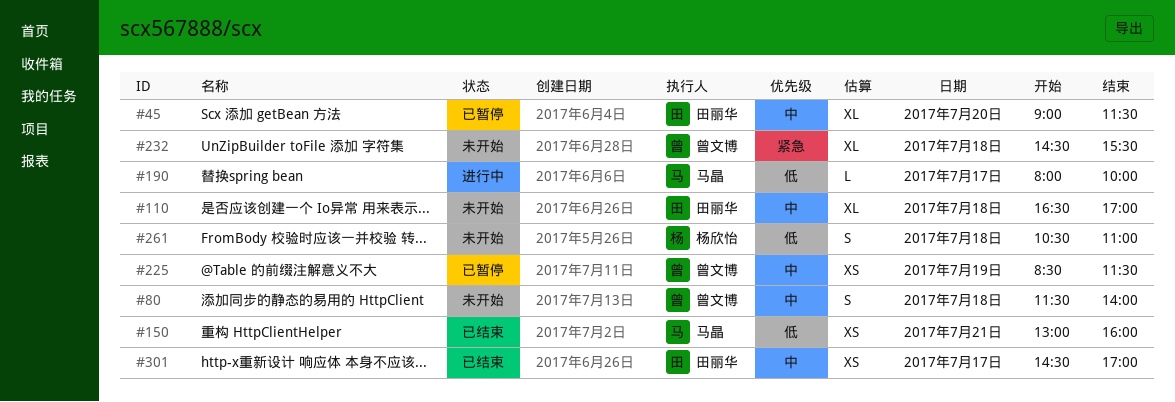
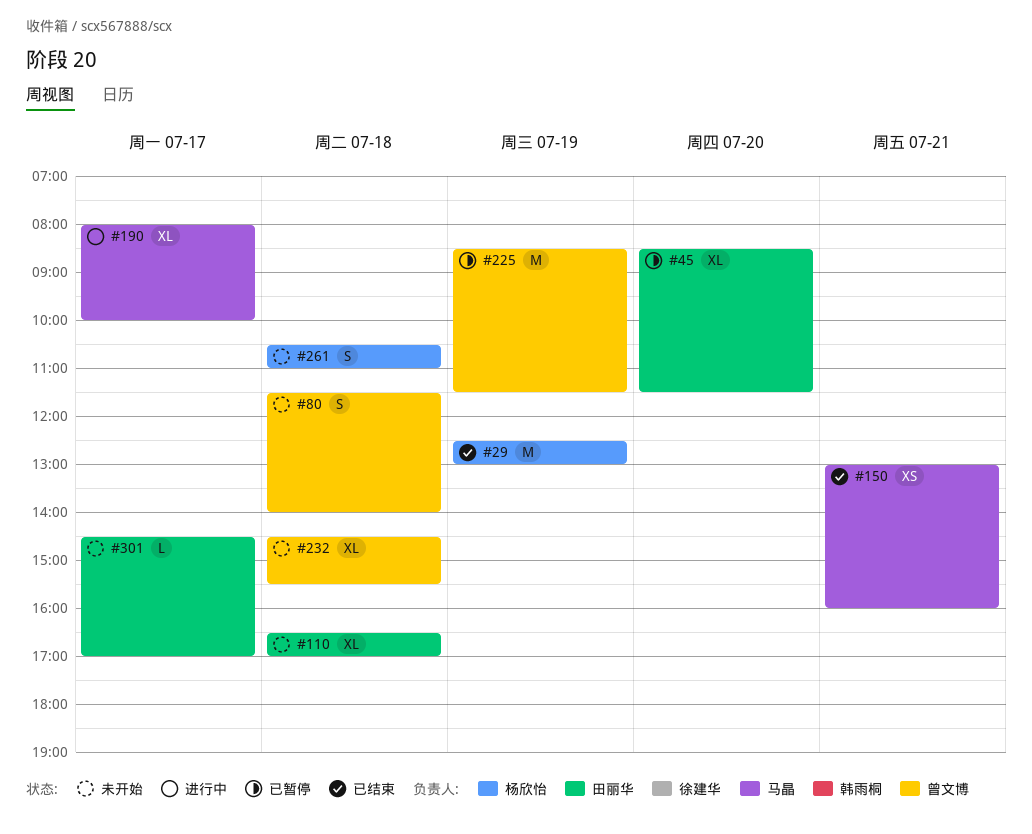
#29: none -> present
#45, begins: 09:00 -> 08:30
#190, estimate: L -> XL
#225, estimate: XS -> M
#301, status: 已结束 -> 未开始
#301, estimate: XS -> L

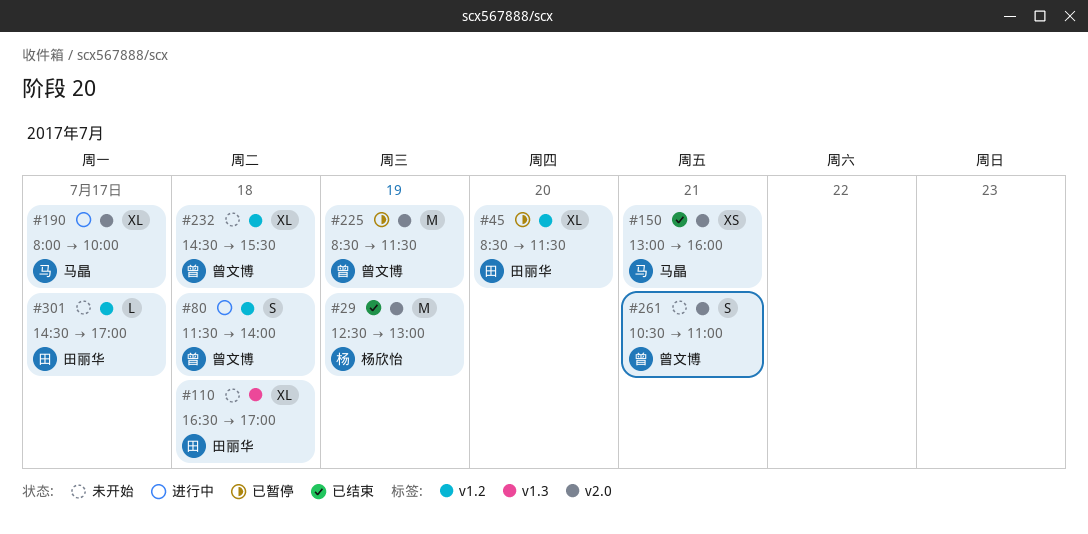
#80, status: 未开始 -> 进行中
#261, owner: 杨欣怡 -> 曾文博
#261, day: Jul 18 -> Jul 21

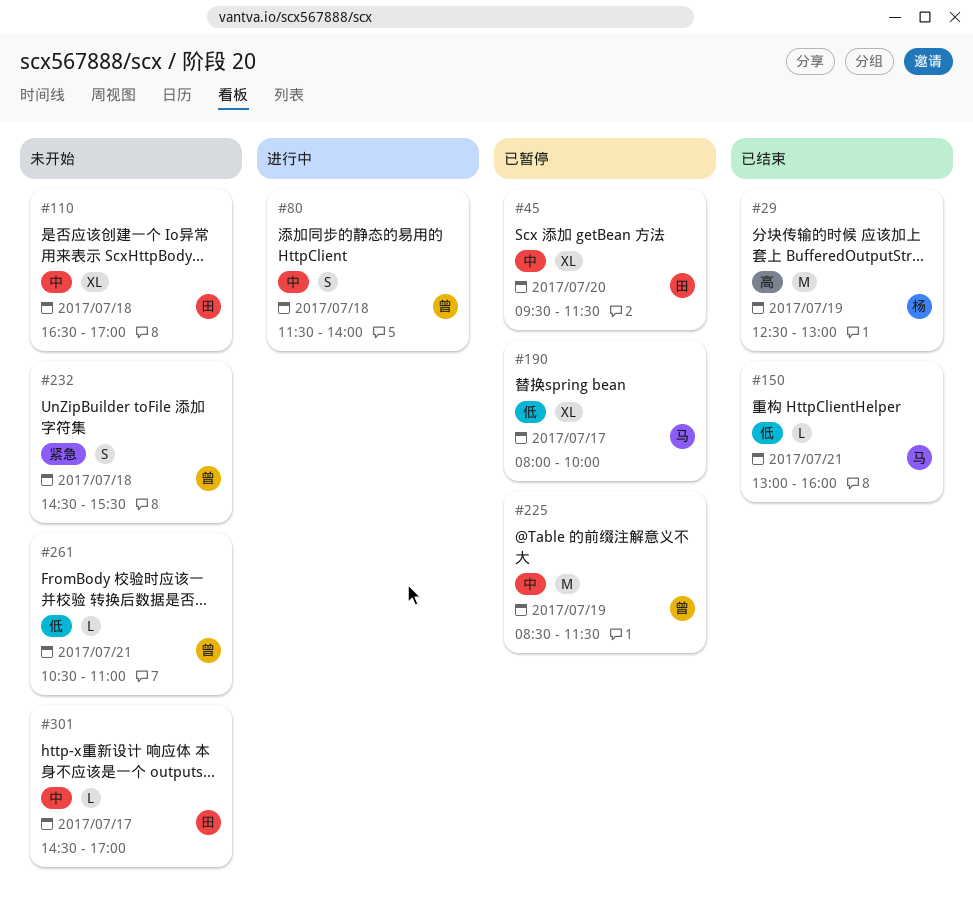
#45, begins: 08:30 -> 09:30
#150, estimate: XS -> L
#190, status: 进行中 -> 已暂停
#232, estimate: XL -> S
#261, estimate: S -> L

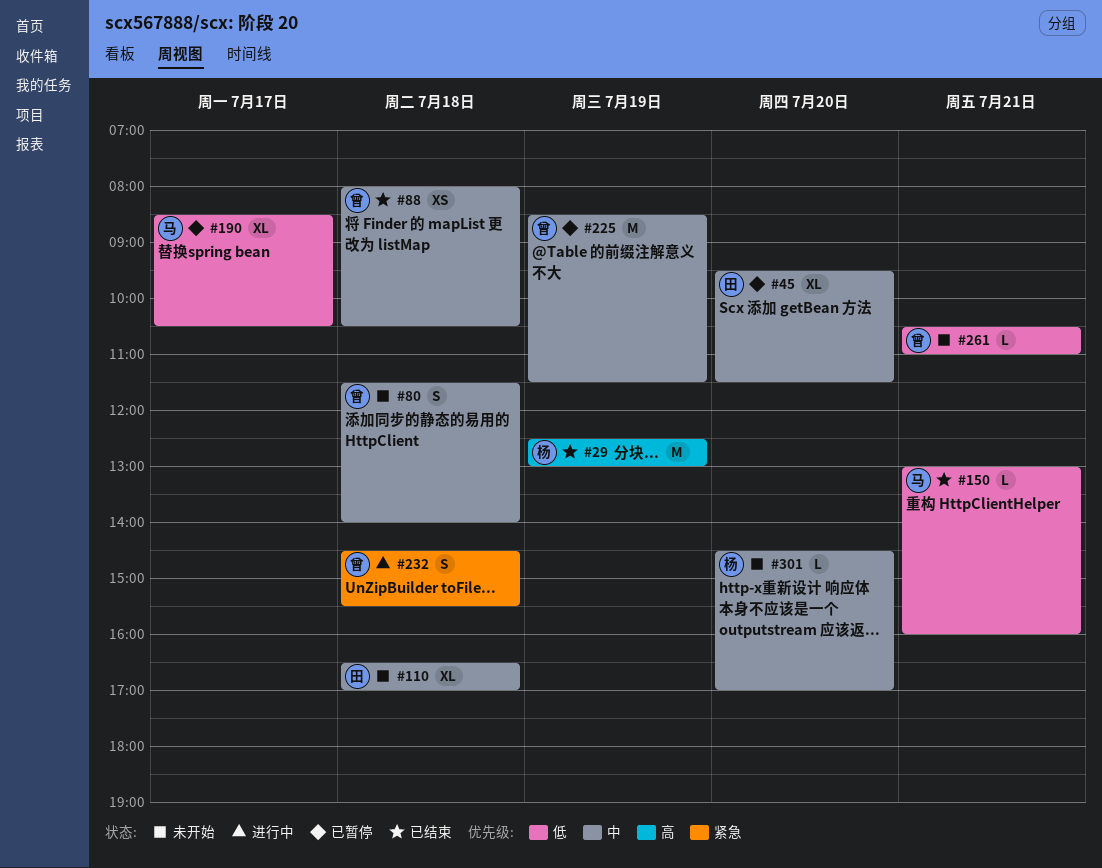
#80, status: 进行中 -> 未开始
#88: none -> present
#190, begins: 08:00 -> 08:30
#190, ends: 10:00 -> 10:30
#232, status: 未开始 -> 进行中
#301, owner: 田 -> 杨
#301, day: Jul 17 -> Jul 20

